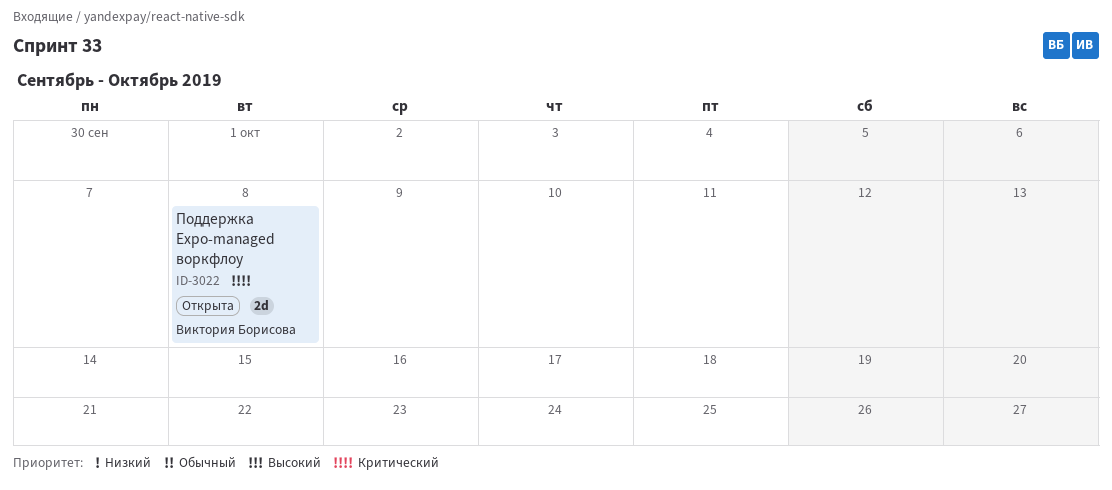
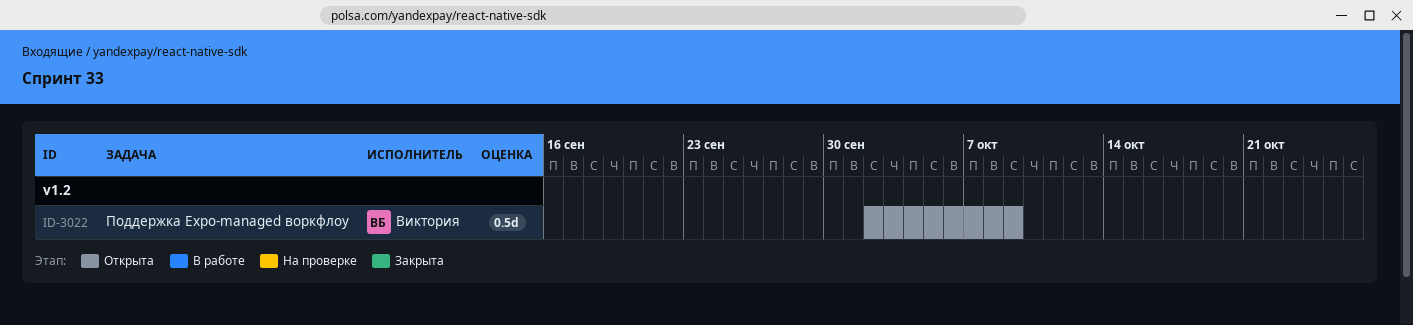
ID-3022, estimate: 2d -> 0.5d
ID-3022, due: Oct 8 -> Oct 9

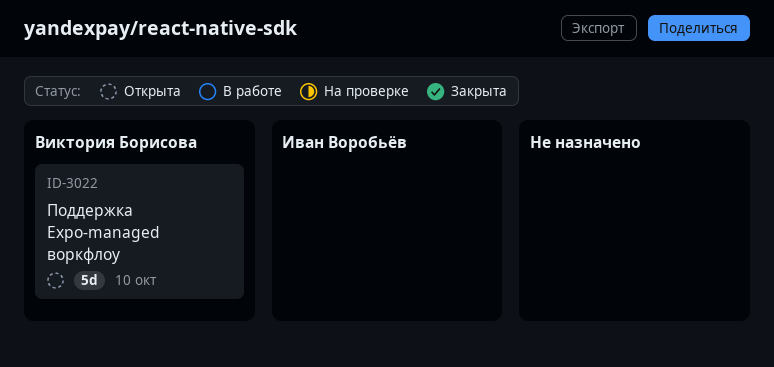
ID-3022, estimate: 0.5d -> 5d
ID-3022, due: Oct 9 -> Oct 10

